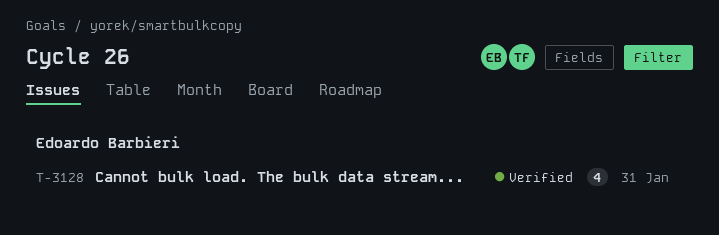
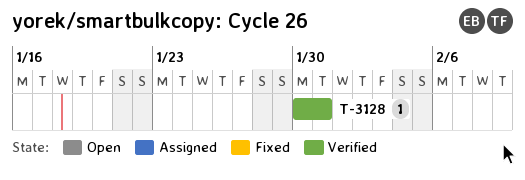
T-3128, estimate: 4 -> 1

